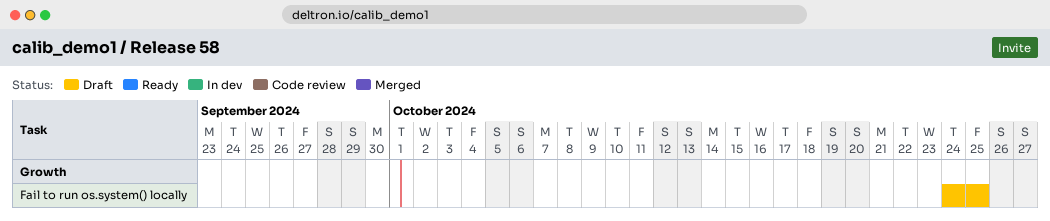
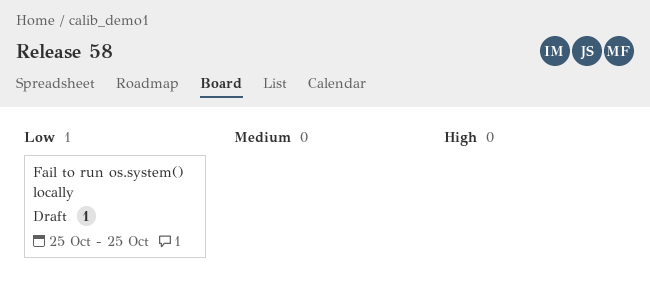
Fail to run os.system() locally, start: Oct 24 -> Oct 25

